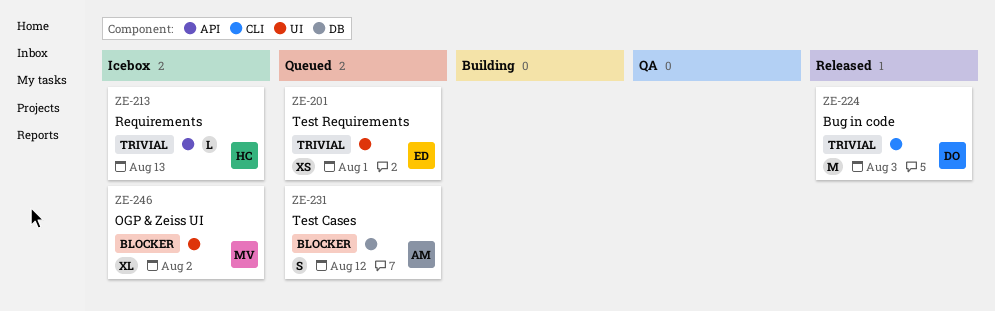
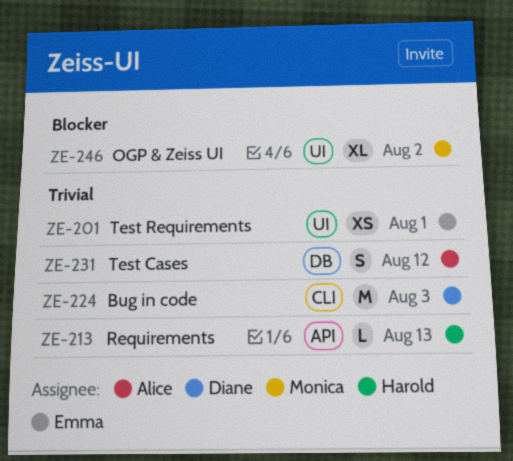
ZE-231, priority: Blocker -> Trivial

